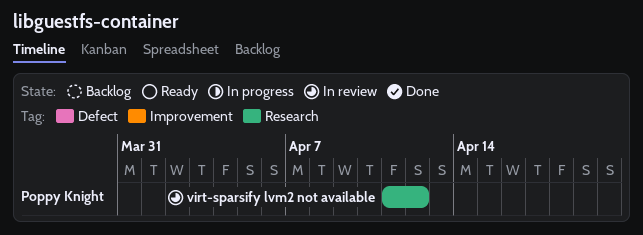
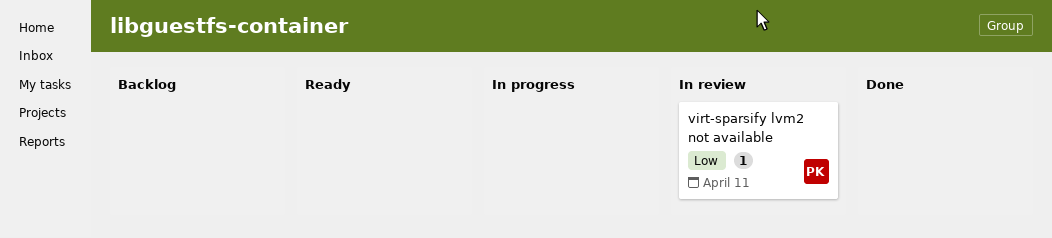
virt-sparsify lvm2 not available, due: Apr 12 -> Apr 11

